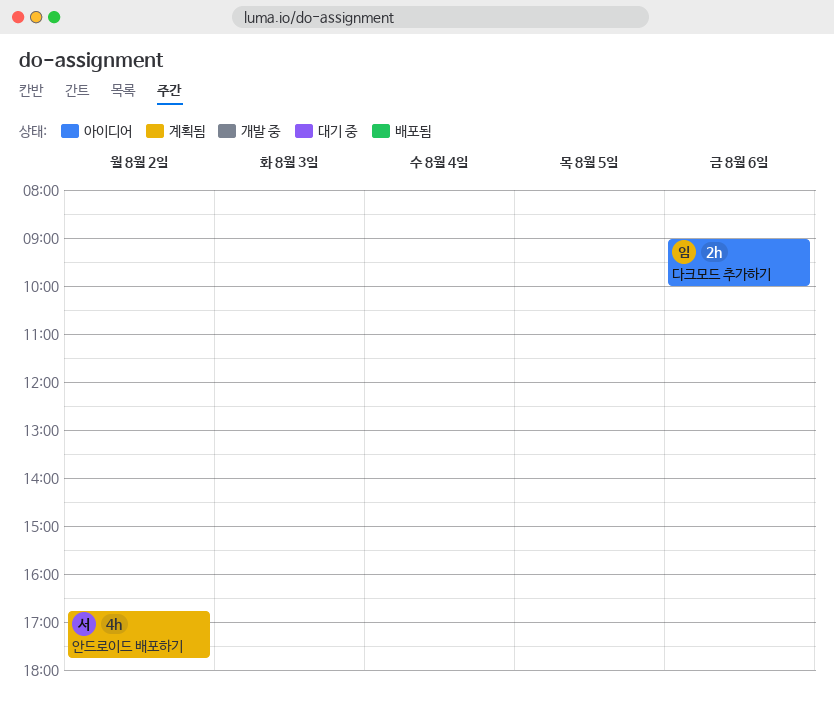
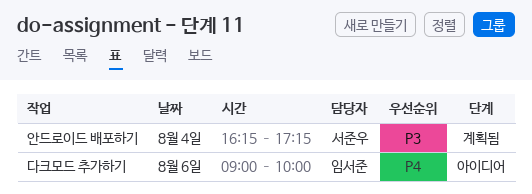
안드로이드 배포하기, day: Aug 2 -> Aug 4
안드로이드 배포하기, begins: 16:45 -> 16:15
안드로이드 배포하기, ends: 17:45 -> 17:15

